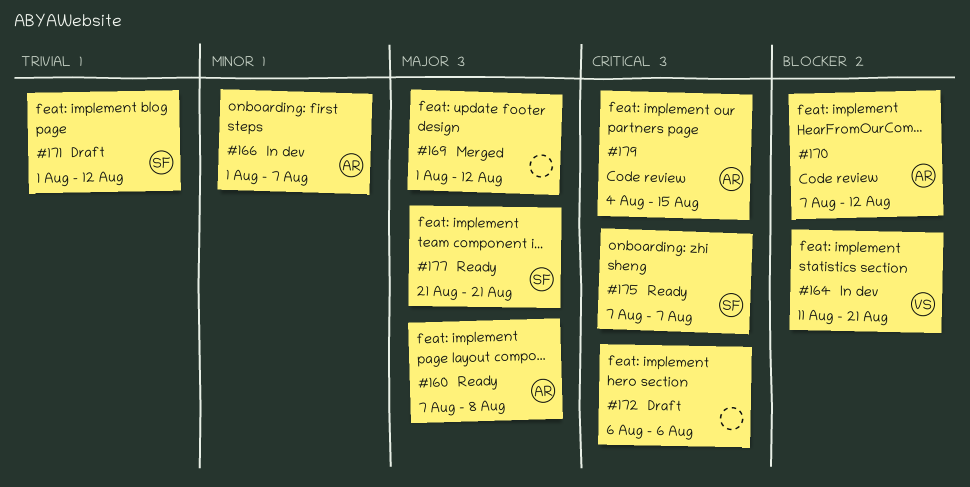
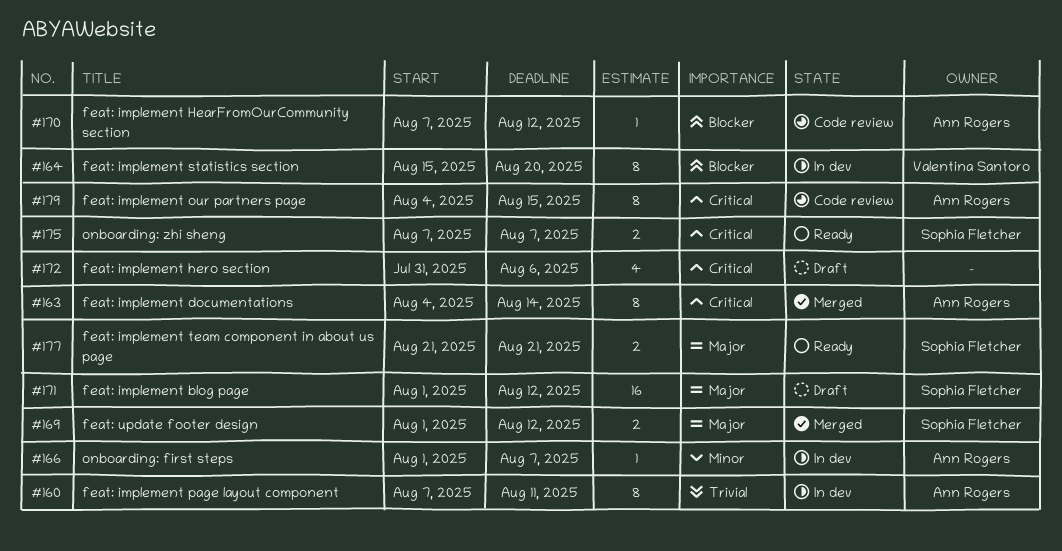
#160, status: Ready -> In dev
#160, priority: Major -> Trivial
#160, due: Aug 8 -> Aug 11
#163: none -> present
#164, start: Aug 11 -> Aug 15
#164, due: Aug 21 -> Aug 20
#169, owner: none -> Sophia Fletcher
#171, priority: Trivial -> Major
#172, start: Aug 6 -> Jul 31

